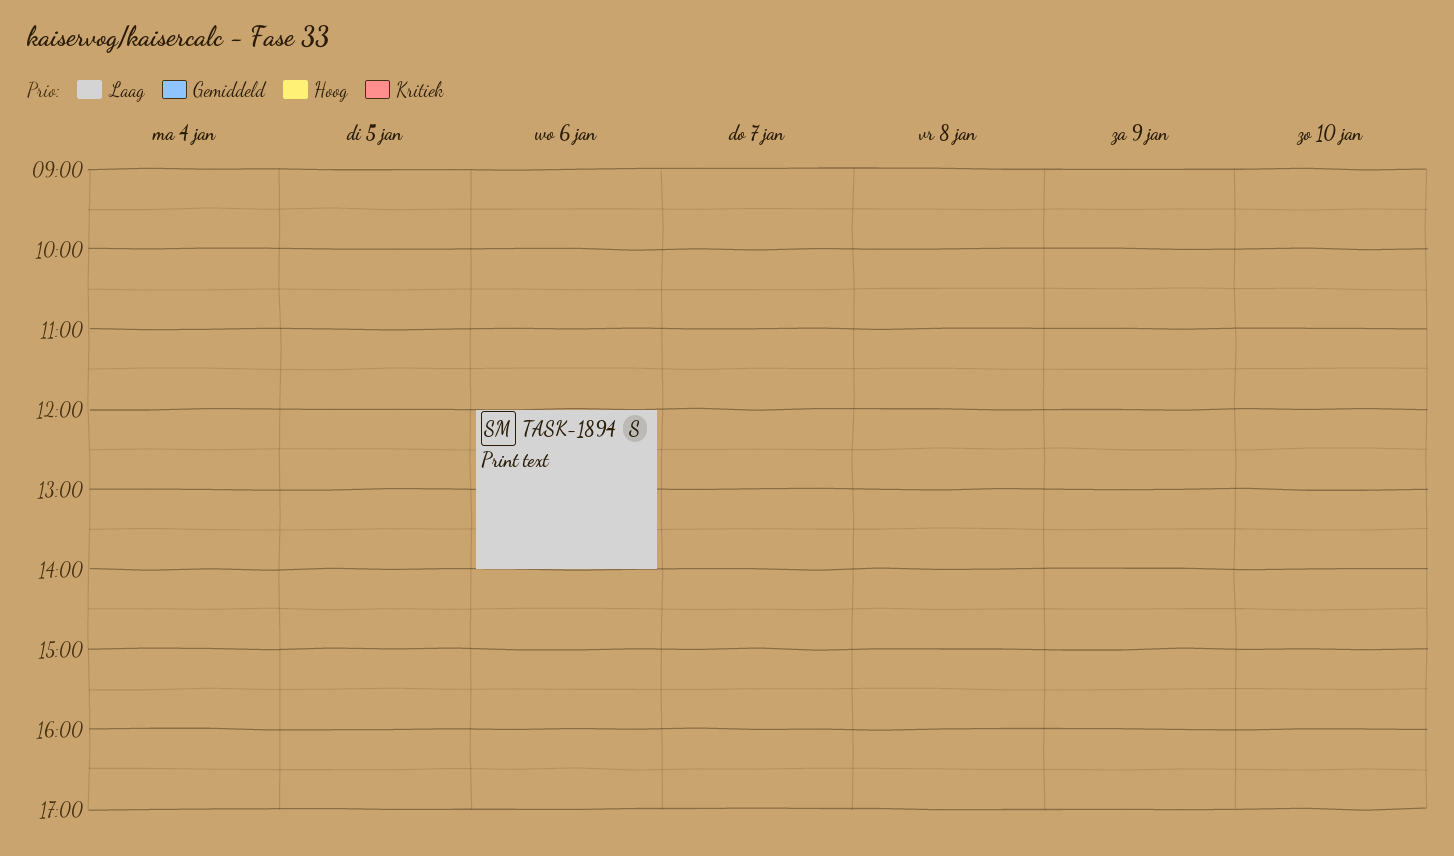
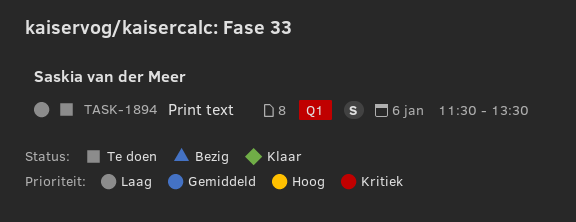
TASK-1894, begins: 12:00 -> 11:30
TASK-1894, ends: 14:00 -> 13:30

